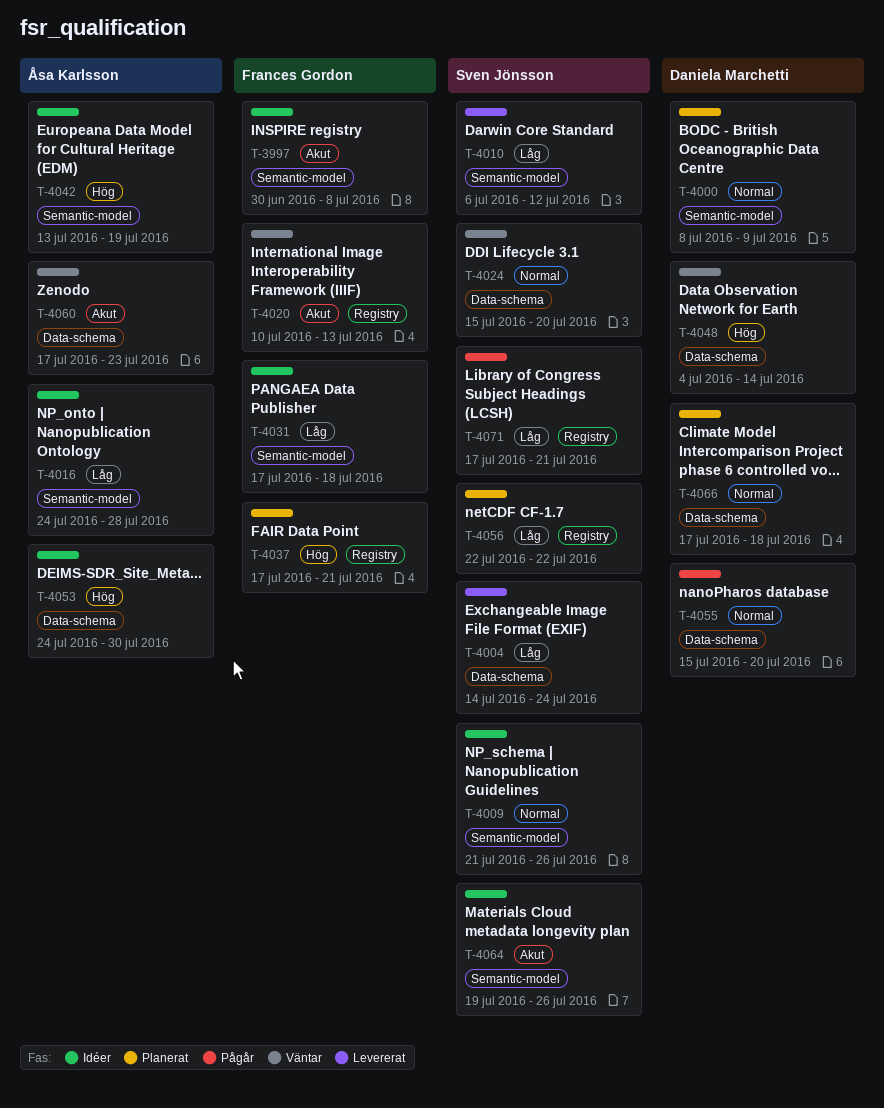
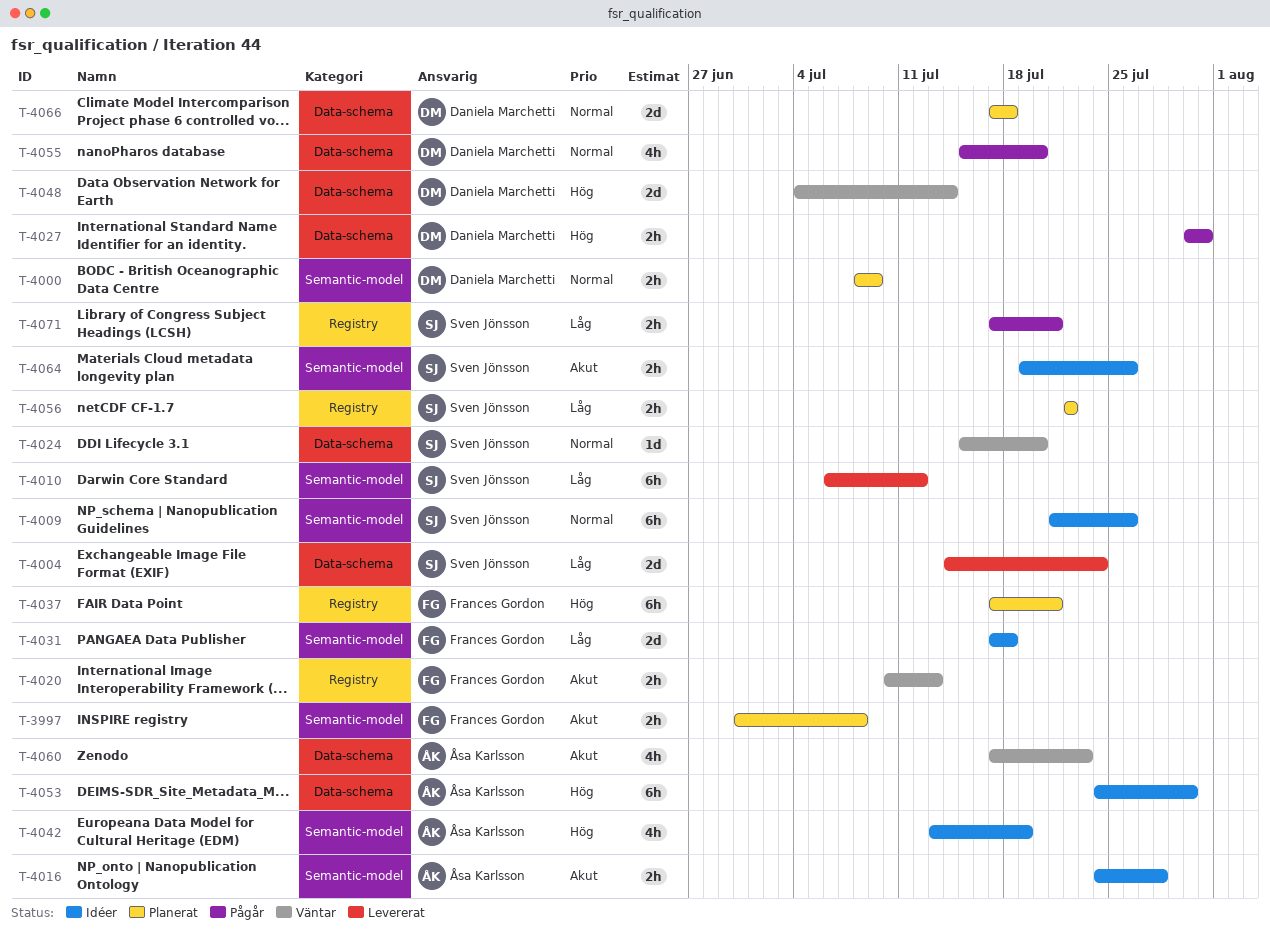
T-3997, status: Idéer -> Planerat
T-4016, priority: Låg -> Akut
T-4027: none -> present

